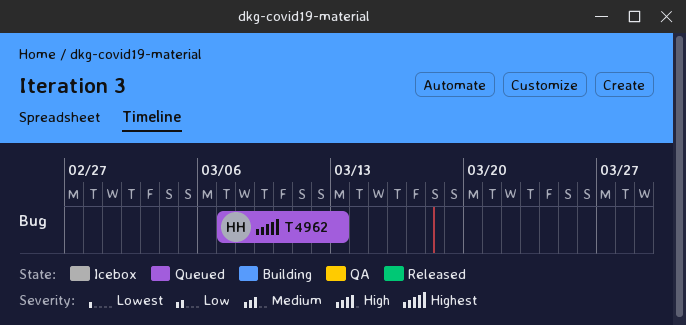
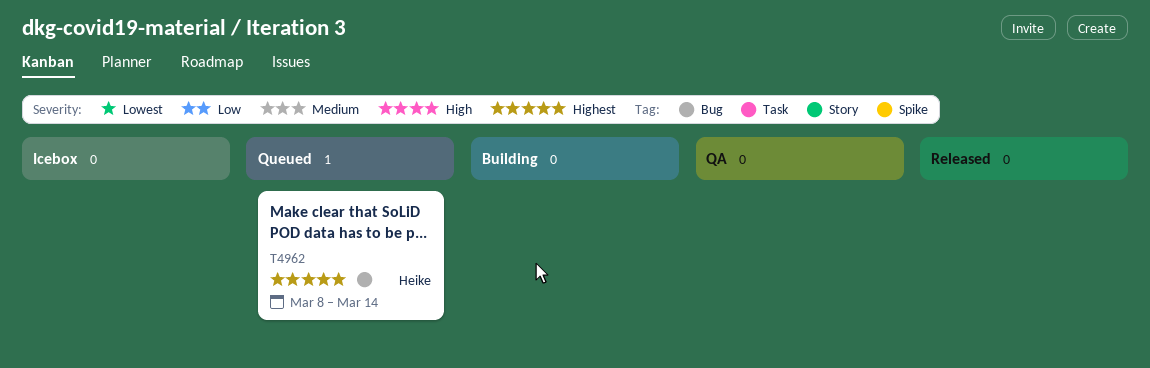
T4962, start: Mar 7 -> Mar 8
T4962, due: Mar 13 -> Mar 14

